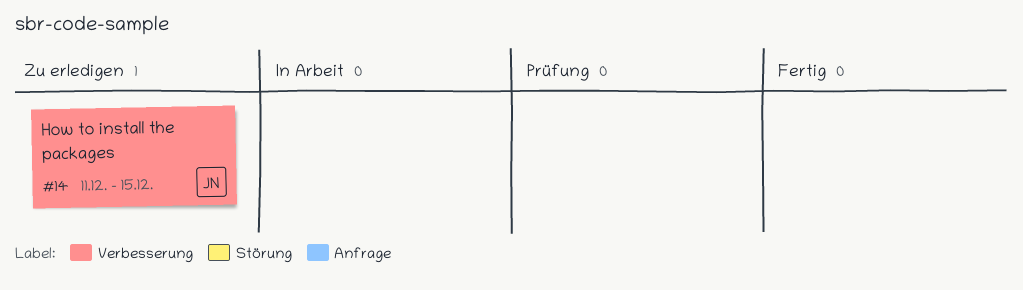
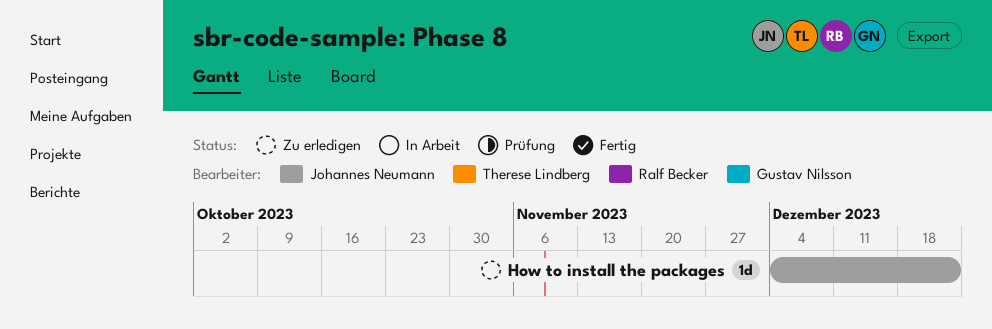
How to install the packages, start: Dec 11 -> Dec 4
How to install the packages, due: Dec 15 -> Dec 22

